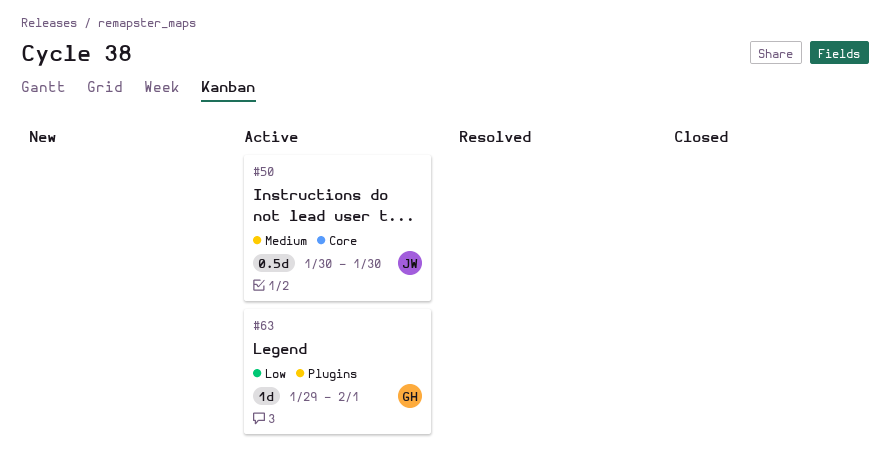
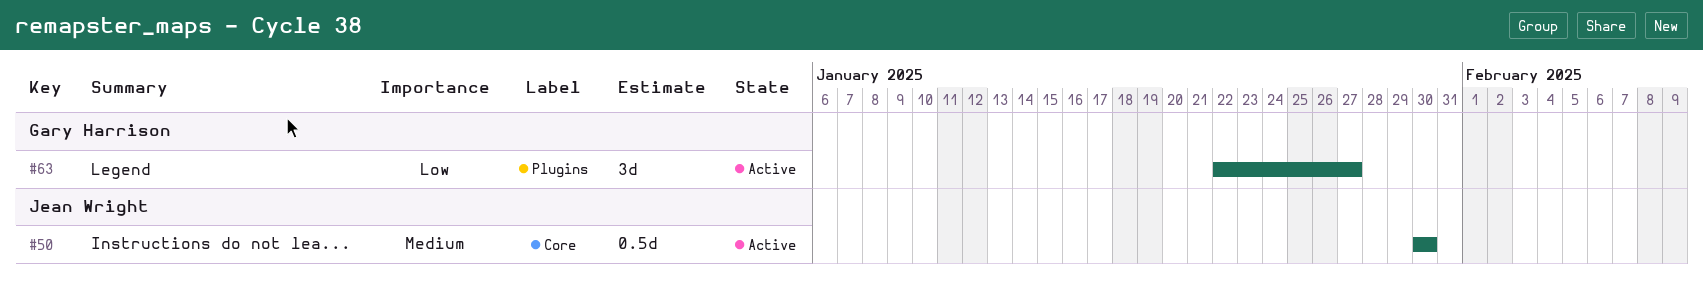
#63, estimate: 1d -> 3d
#63, start: Jan 29 -> Jan 22
#63, due: Feb 1 -> Jan 27

